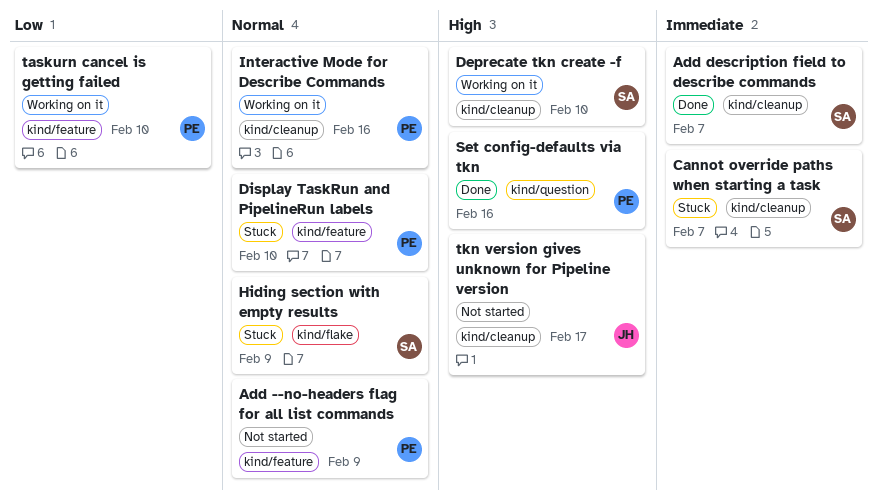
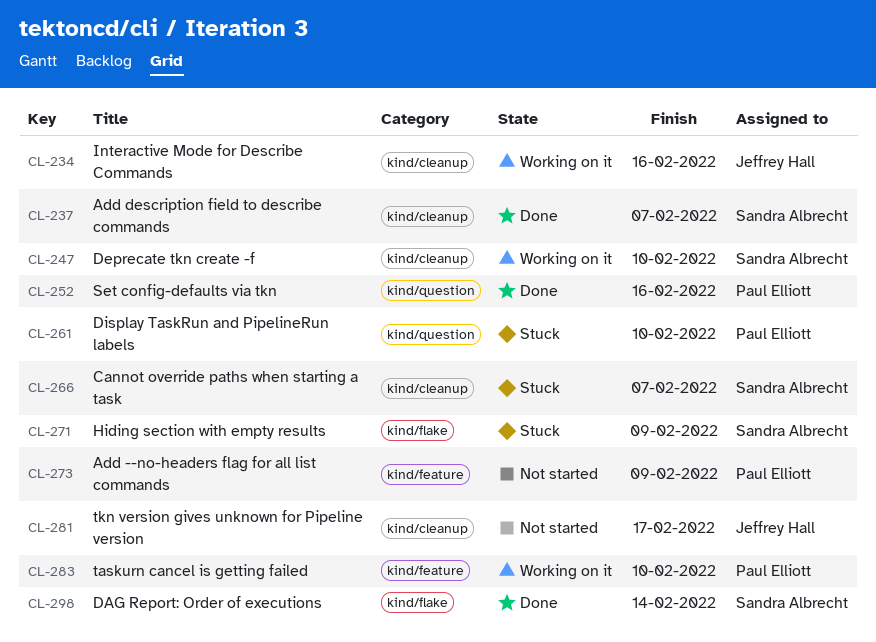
DAG Report: Order of executions: none -> present
Display TaskRun and PipelineRun labels, label: kind/feature -> kind/question
Interactive Mode for Describe Commands, owner: Paul Elliott -> Jeffrey Hall

